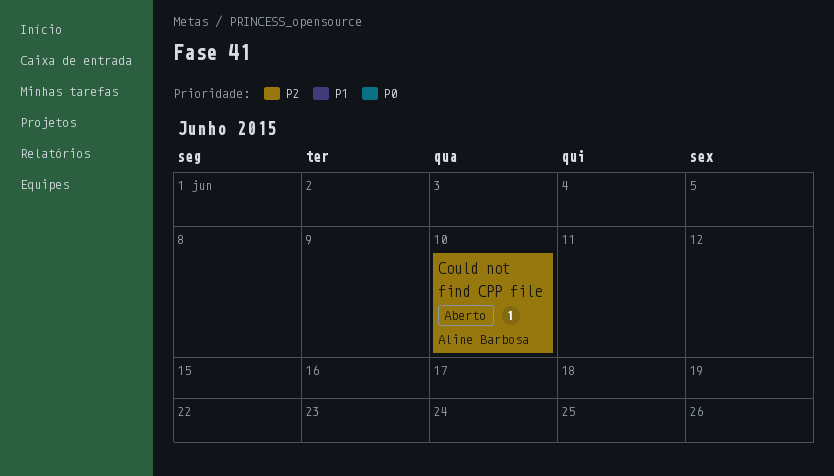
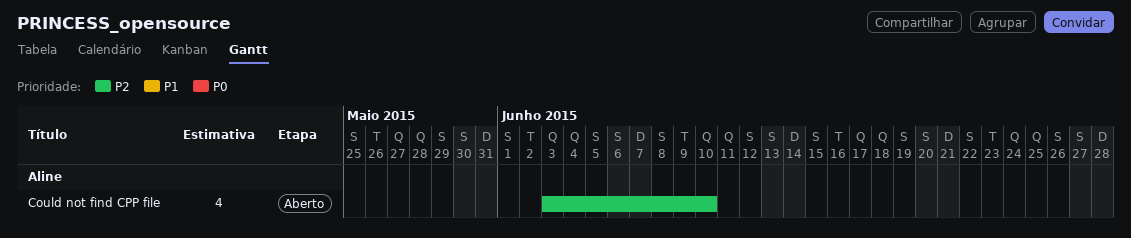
Could not find CPP file, estimate: 1 -> 4

